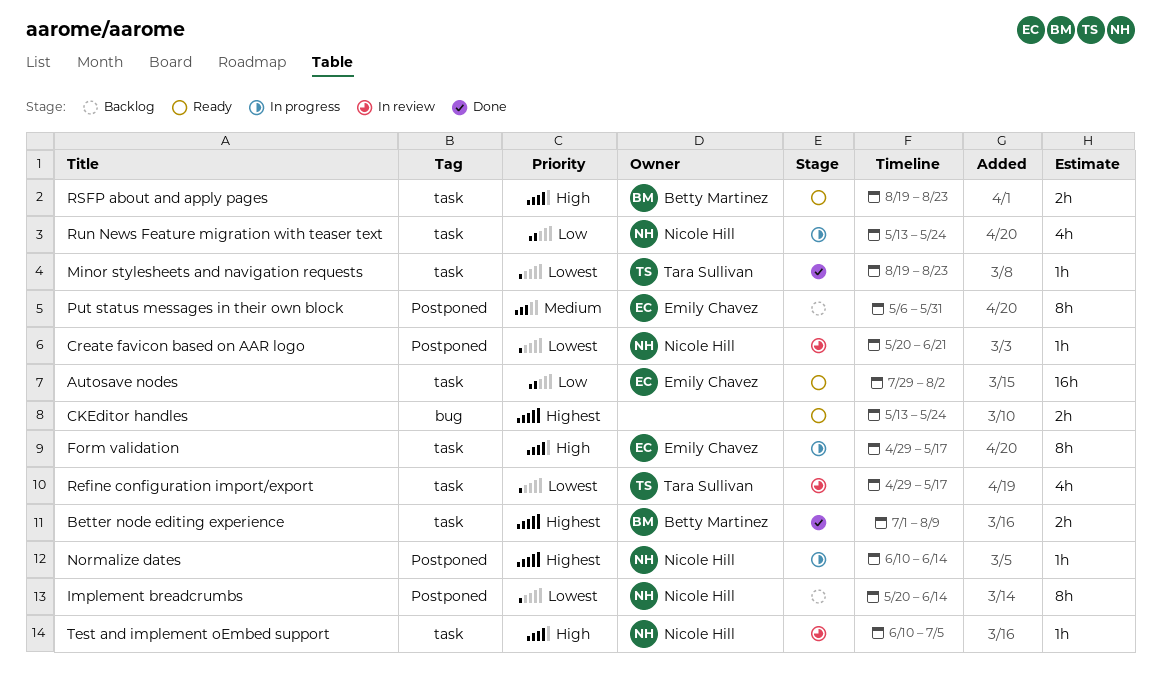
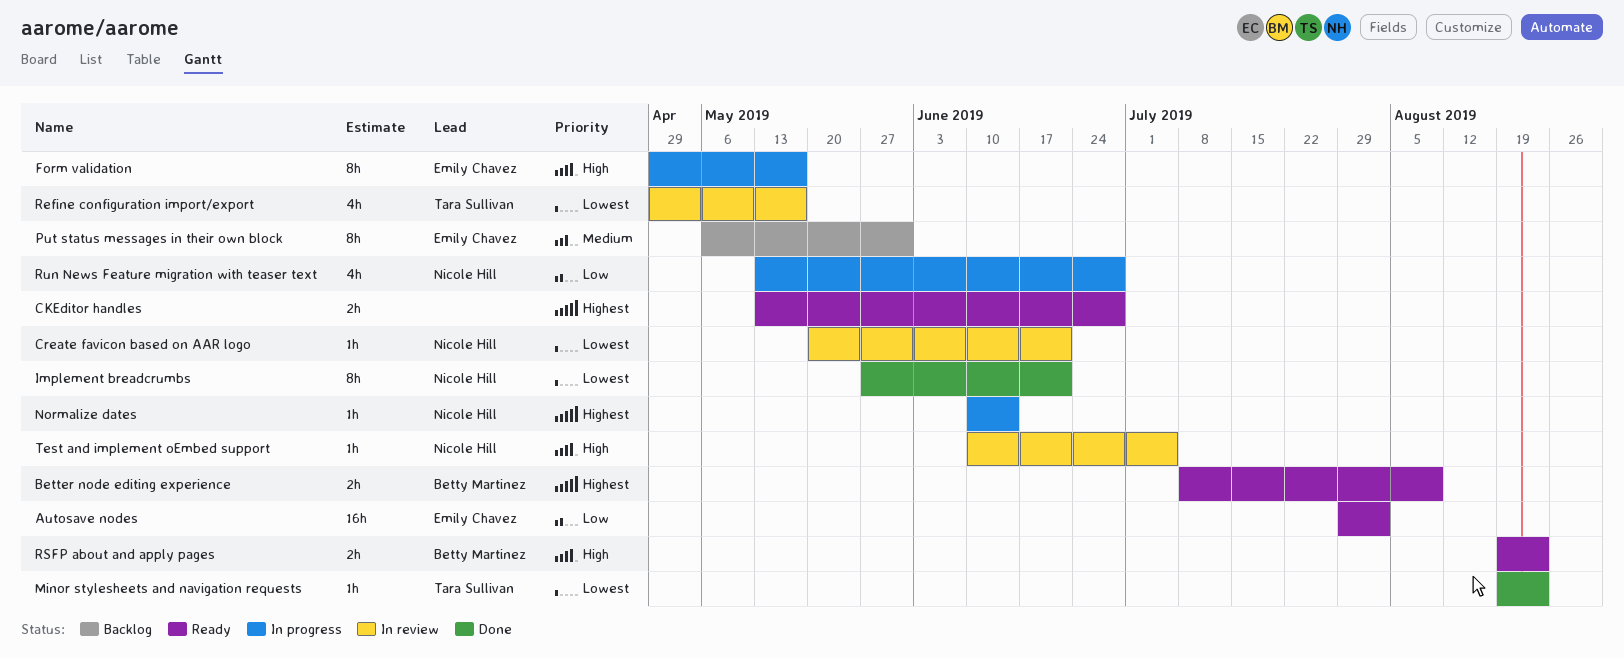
Better node editing experience, status: Done -> Ready
Better node editing experience, start: Jul 1 -> Jul 8
CKEditor handles, due: May 24 -> Jun 28
Implement breadcrumbs, status: Backlog -> Done
Implement breadcrumbs, start: May 20 -> May 27
Implement breadcrumbs, due: Jun 14 -> Jun 21
Run News Feature migration with teaser text, due: May 24 -> Jun 28

